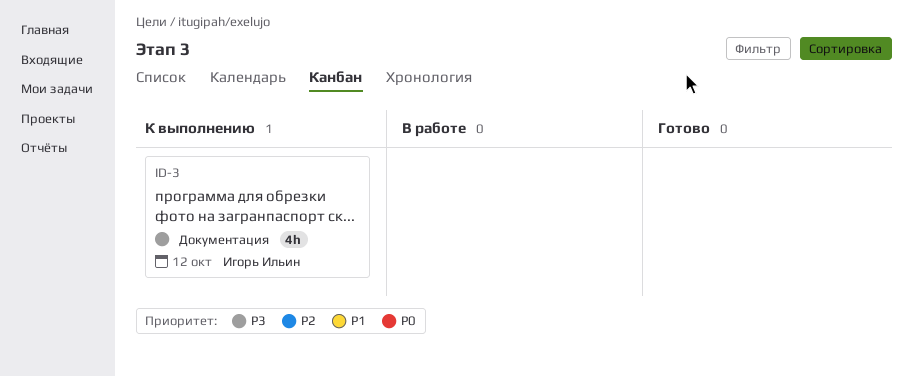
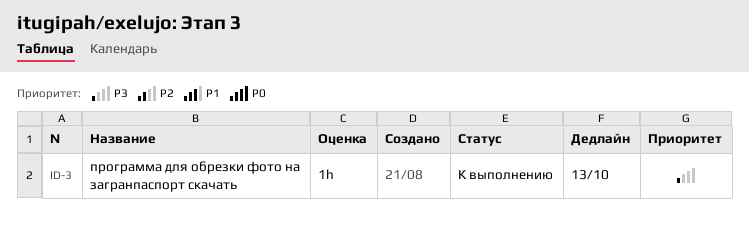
ID-3, estimate: 4h -> 1h
ID-3, due: Oct 12 -> Oct 13

